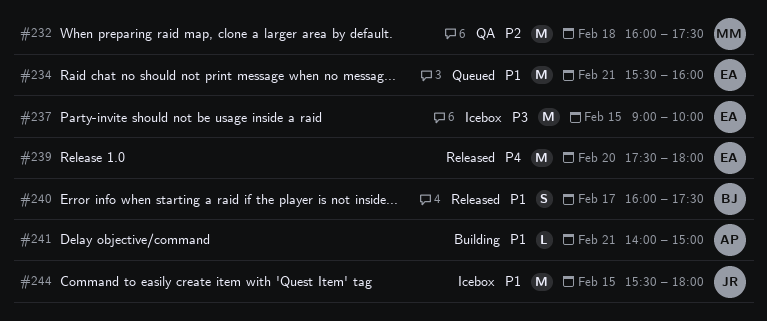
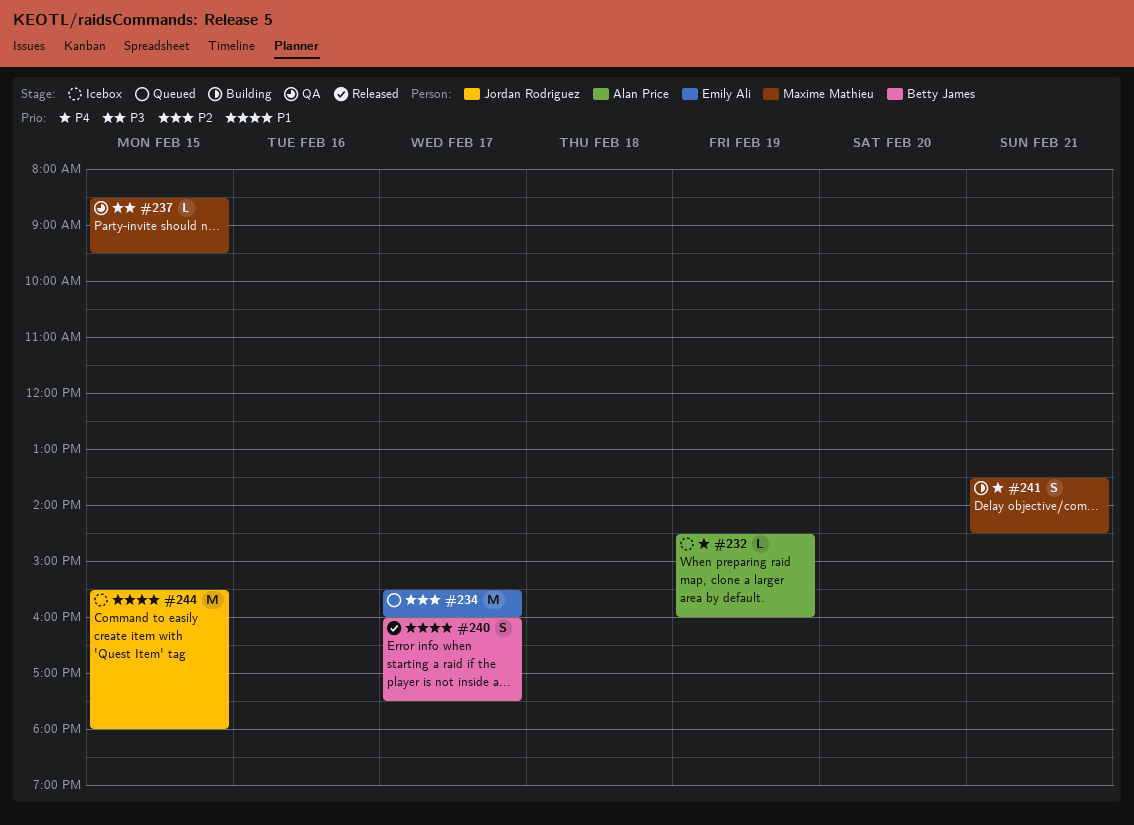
#232, status: QA -> Icebox
#232, owner: Maxime Mathieu -> Alan Price
#232, priority: P2 -> P4
#232, estimate: M -> L
#232, day: Feb 18 -> Feb 19
#232, begins: 16:00 -> 14:30
#232, ends: 17:30 -> 16:00
#234, priority: P1 -> P2
#234, day: Feb 21 -> Feb 17
#237, status: Icebox -> QA
#237, owner: Emily Ali -> Maxime Mathieu
#237, estimate: M -> L
#237, begins: 09:00 -> 08:30
#237, ends: 10:00 -> 09:30
#239: present -> none
#241, owner: Alan Price -> Maxime Mathieu
#241, priority: P1 -> P4
#241, estimate: L -> S
#241, begins: 14:00 -> 13:30
#241, ends: 15:00 -> 14:30

